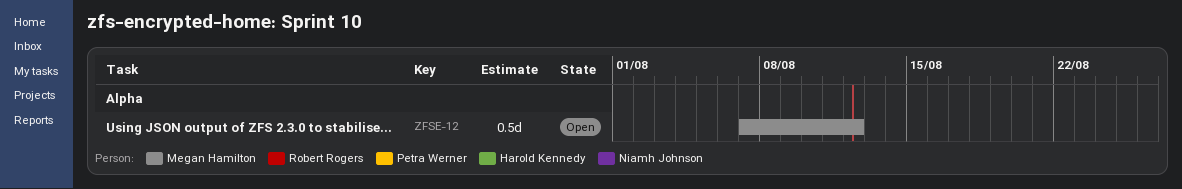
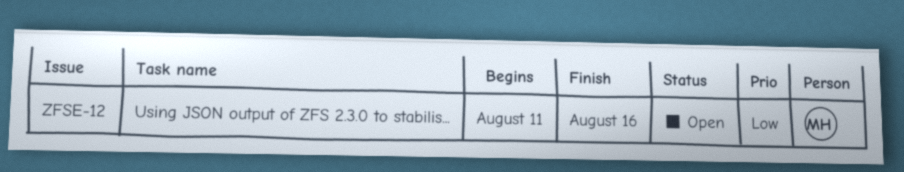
ZFSE-12, start: Aug 7 -> Aug 11
ZFSE-12, due: Aug 12 -> Aug 16

